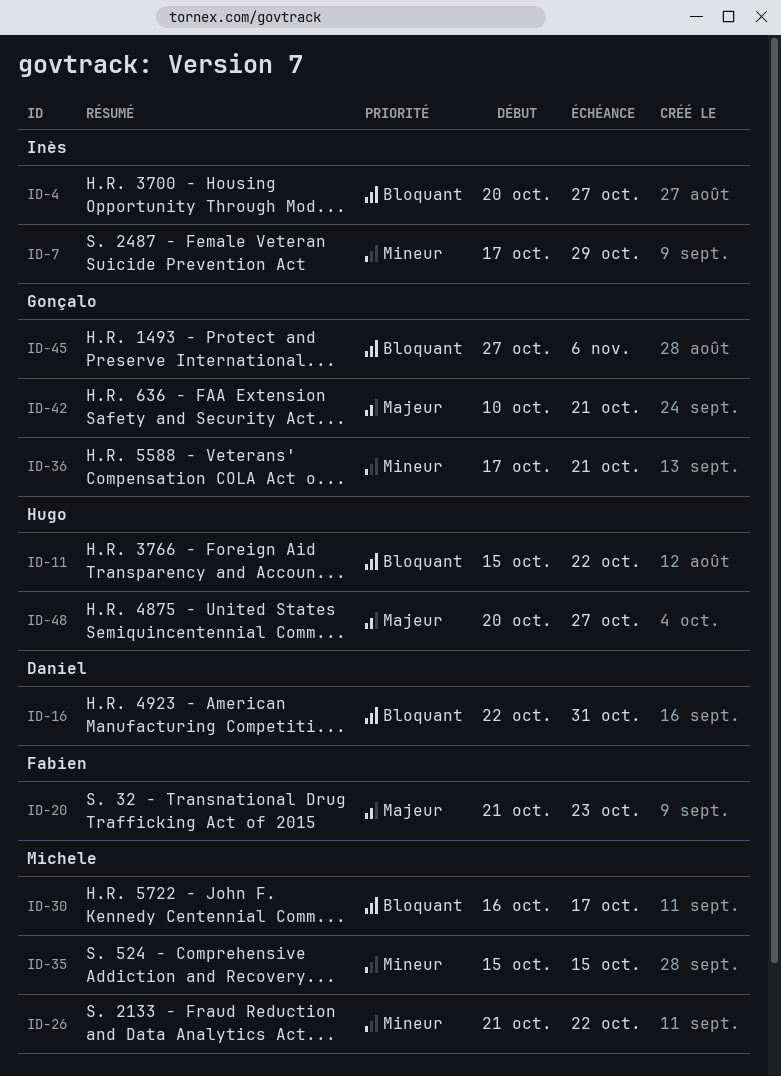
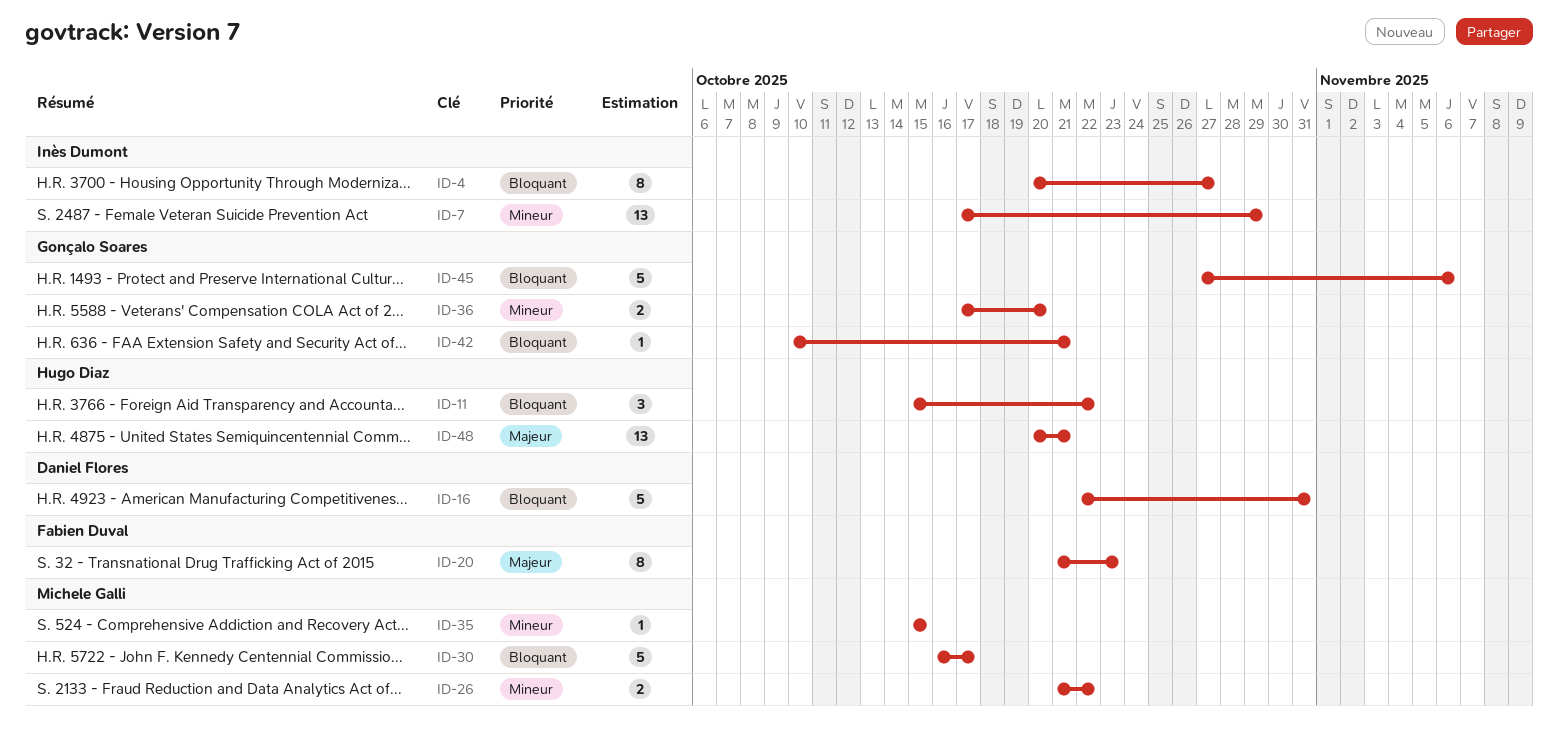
ID-36, due: Oct 21 -> Oct 20
ID-42, priority: Majeur -> Bloquant
ID-48, due: Oct 27 -> Oct 21

